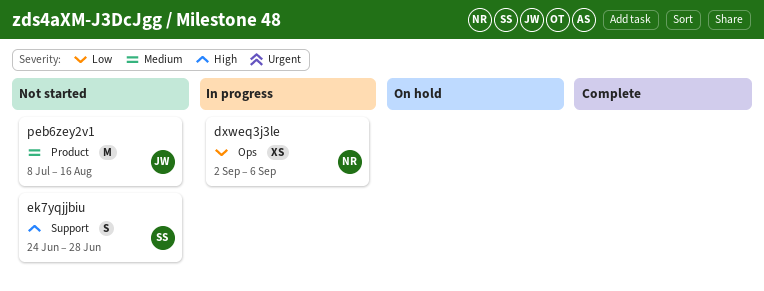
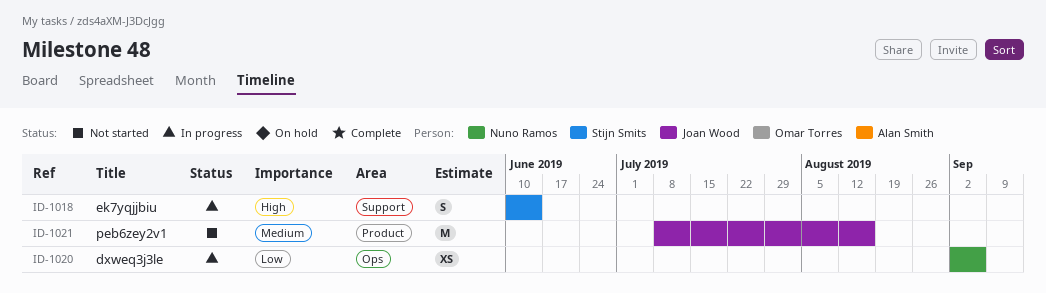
ek7yqjjbiu, status: Not started -> In progress
ek7yqjjbiu, start: Jun 24 -> Jun 10
ek7yqjjbiu, due: Jun 28 -> Jun 14

